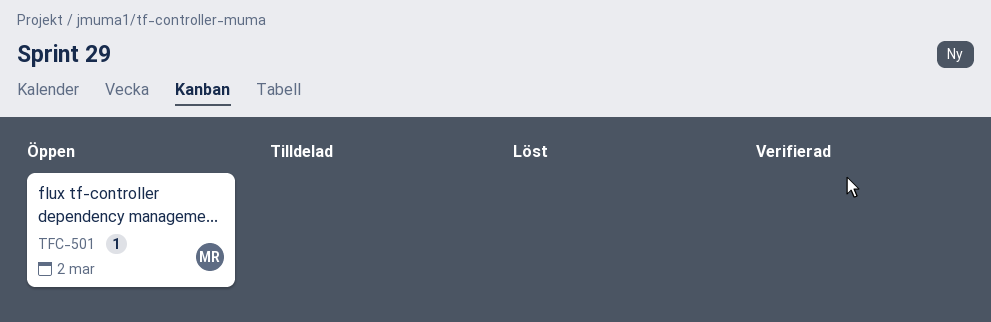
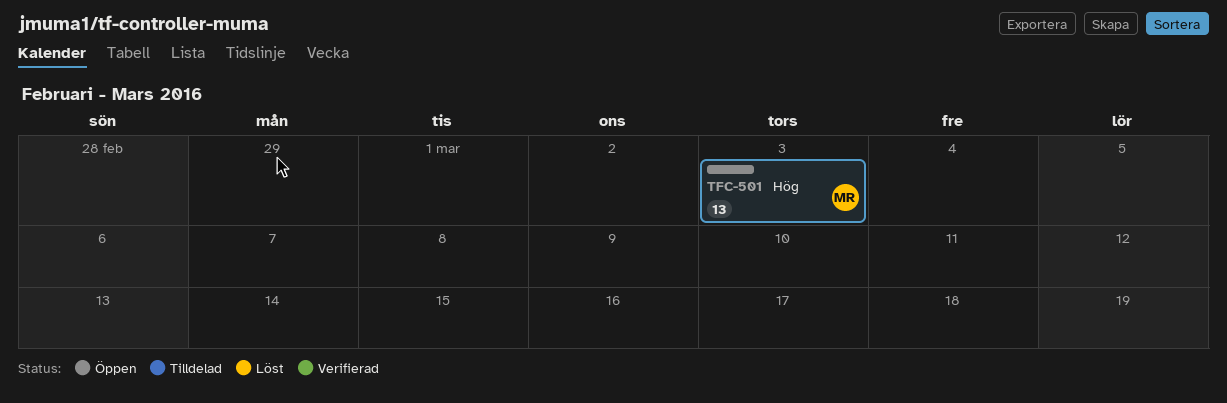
TFC-501, estimate: 1 -> 13
TFC-501, due: Mar 2 -> Mar 3

